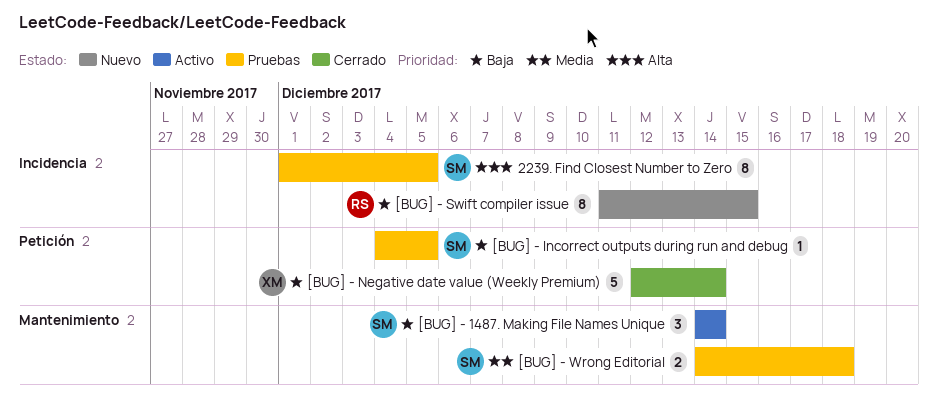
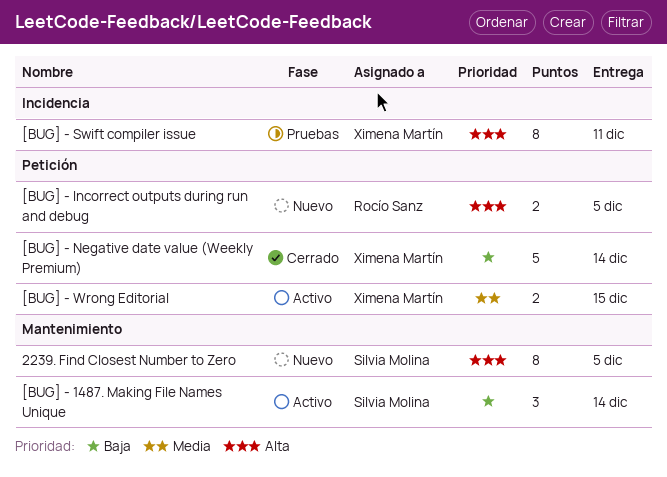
2239. Find Closest Number to Zero, status: Pruebas -> Nuevo
2239. Find Closest Number to Zero, label: Incidencia -> Mantenimiento
[BUG] - Incorrect outputs during run and debug, status: Pruebas -> Nuevo
[BUG] - Incorrect outputs during run and debug, owner: Silvia Molina -> Rocío Sanz
[BUG] - Incorrect outputs during run and debug, priority: Baja -> Alta
[BUG] - Incorrect outputs during run and debug, estimate: 1 -> 2
[BUG] - Swift compiler issue, status: Nuevo -> Pruebas
[BUG] - Swift compiler issue, owner: Rocío Sanz -> Ximena Martín
[BUG] - Swift compiler issue, priority: Baja -> Alta
[BUG] - Swift compiler issue, due: Dec 15 -> Dec 11
[BUG] - Wrong Editorial, status: Pruebas -> Activo
[BUG] - Wrong Editorial, owner: Silvia Molina -> Ximena Martín
[BUG] - Wrong Editorial, label: Mantenimiento -> Petición
[BUG] - Wrong Editorial, due: Dec 18 -> Dec 15

